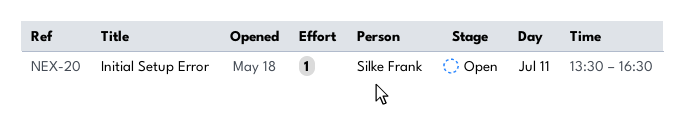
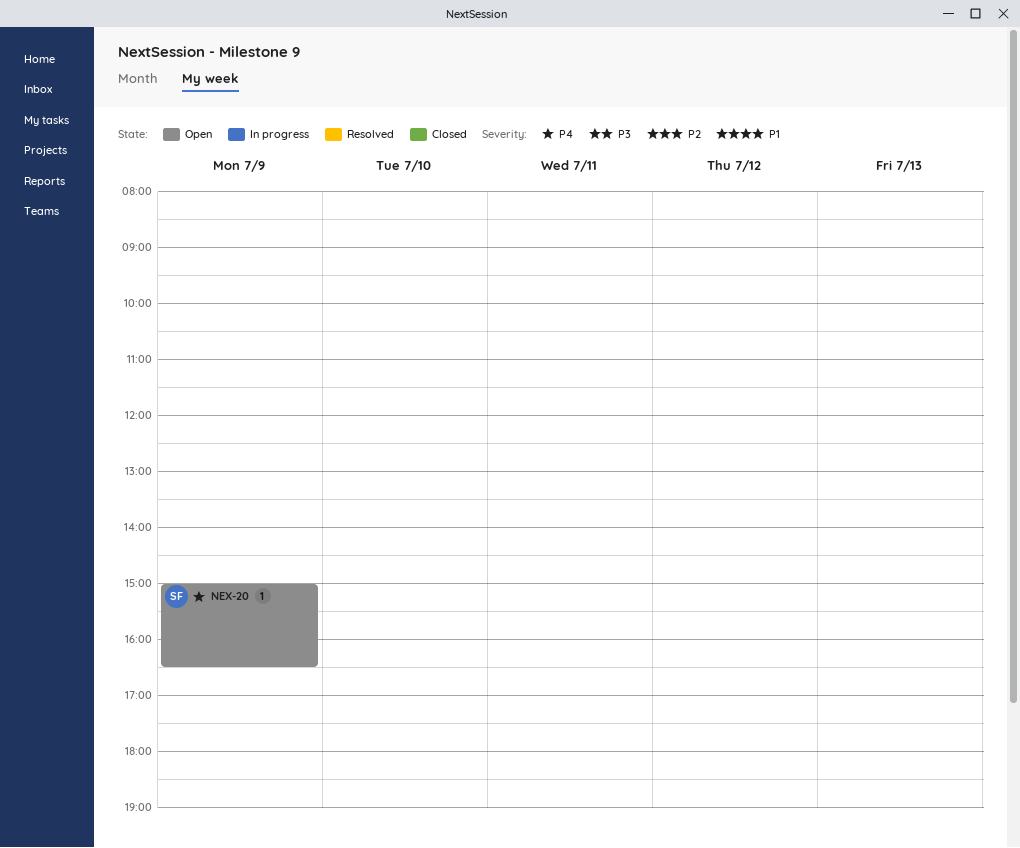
NEX-20, day: Jul 11 -> Jul 9
NEX-20, begins: 13:30 -> 15:00

